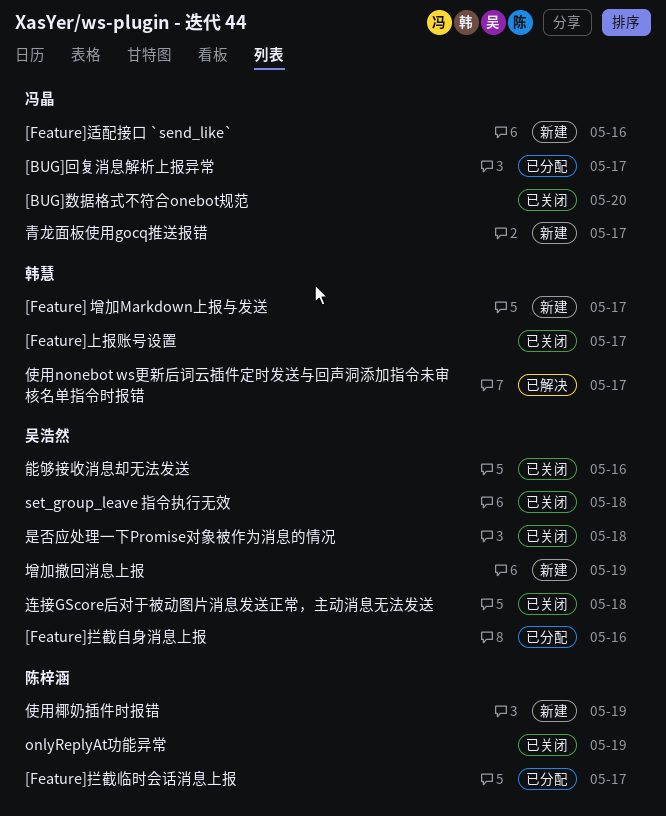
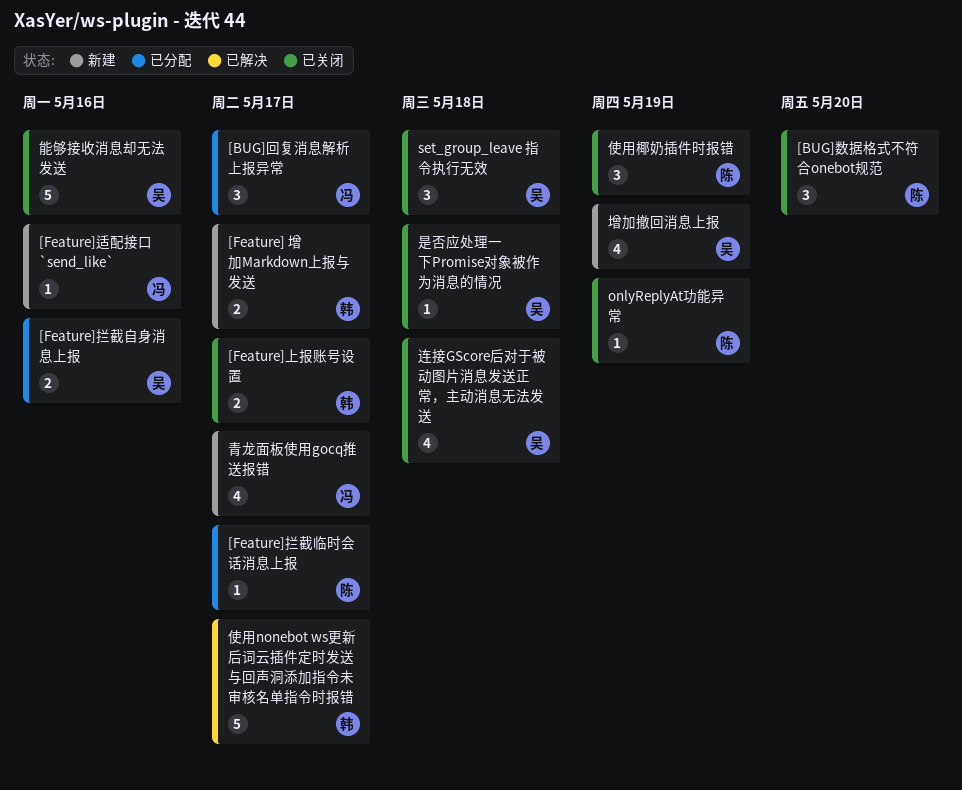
[BUG]数据格式不符合onebot规范, owner: 冯晶 -> 陈梓涵
使用椰奶插件时报错, status: 新建 -> 已关闭

